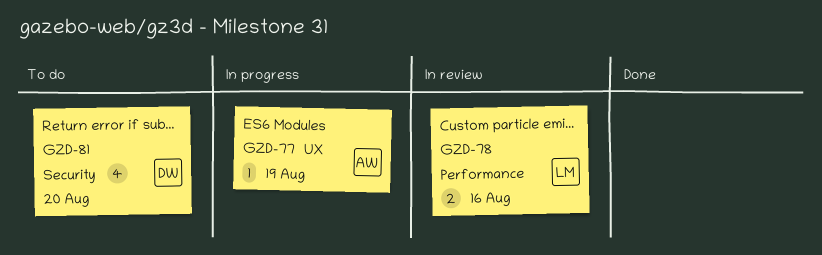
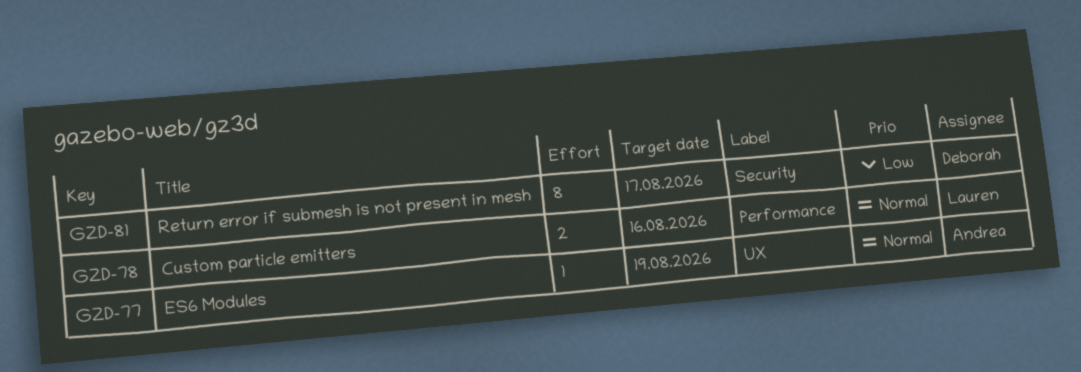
GZD-81, estimate: 4 -> 8
GZD-81, due: Aug 20 -> Aug 17

